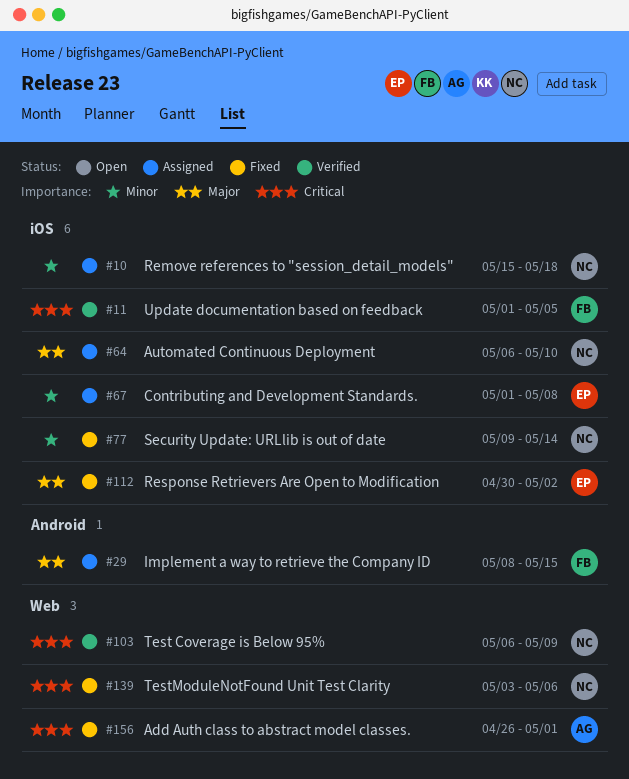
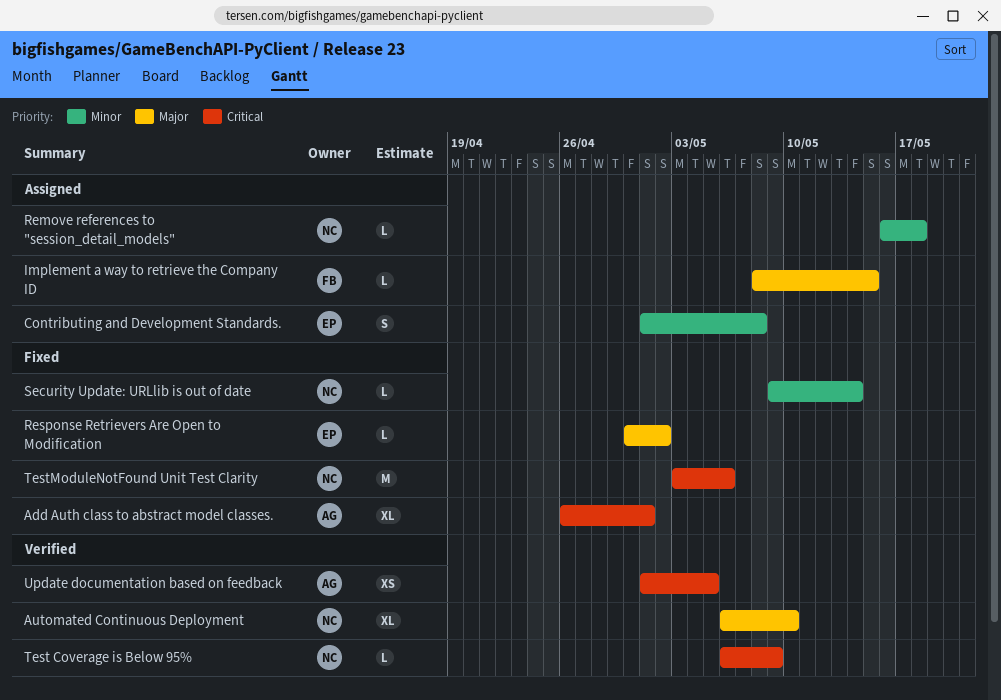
Automated Continuous Deployment, status: Assigned -> Verified
Remove references to "session_detail_models", start: May 15 -> May 16
Update documentation based on feedback, owner: FB -> AG

